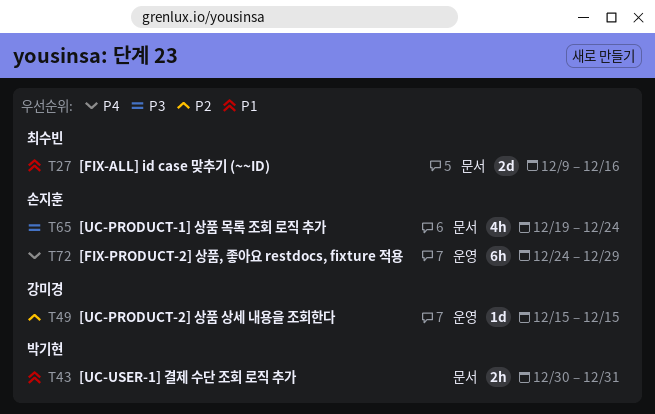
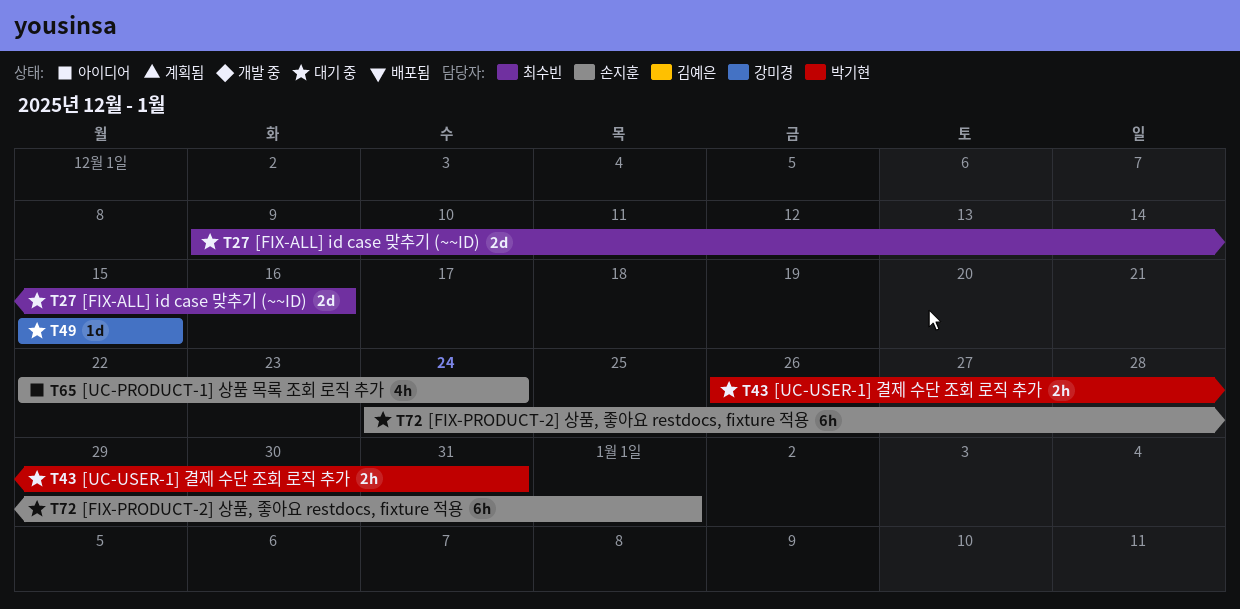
T43, start: Dec 30 -> Dec 26
T65, start: Dec 19 -> Dec 22
T72, due: Dec 29 -> Jan 1

